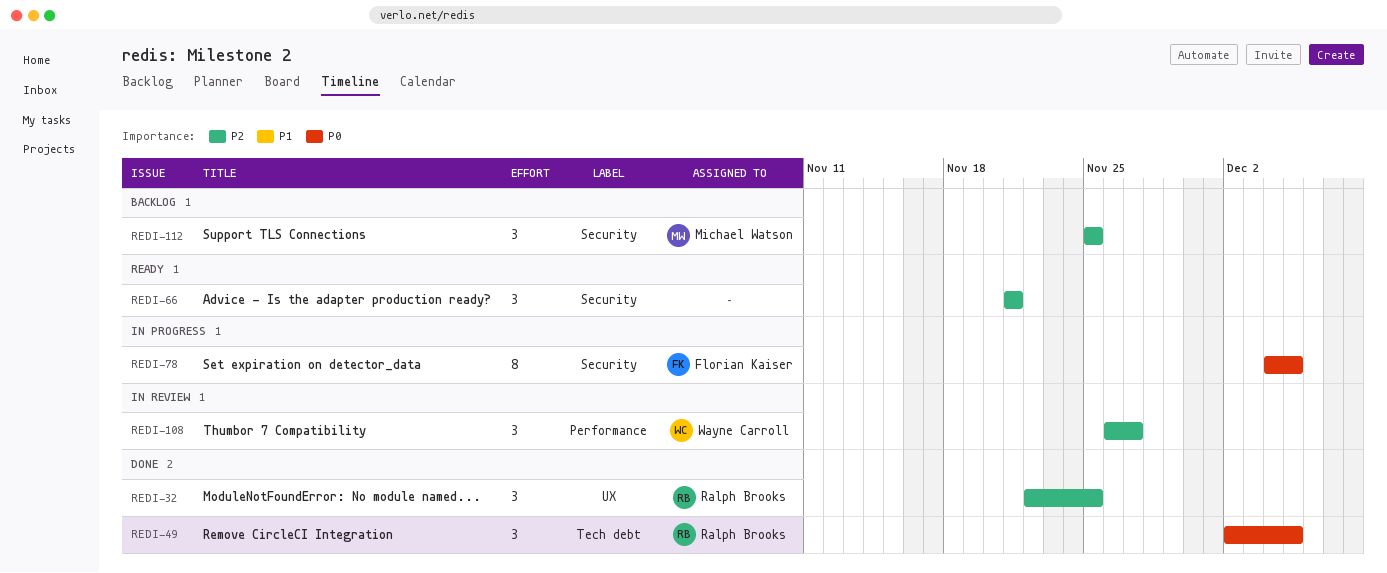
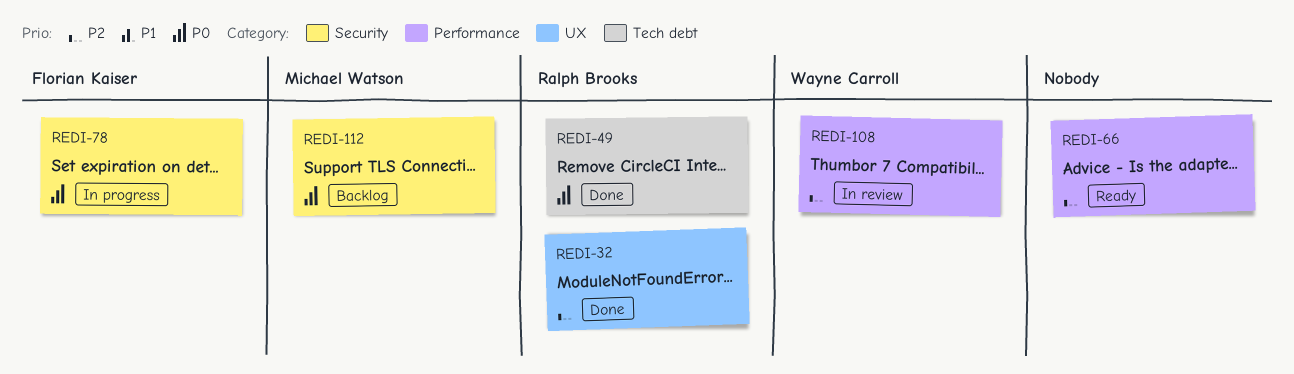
REDI-66, label: Security -> Performance
REDI-112, priority: P2 -> P0

